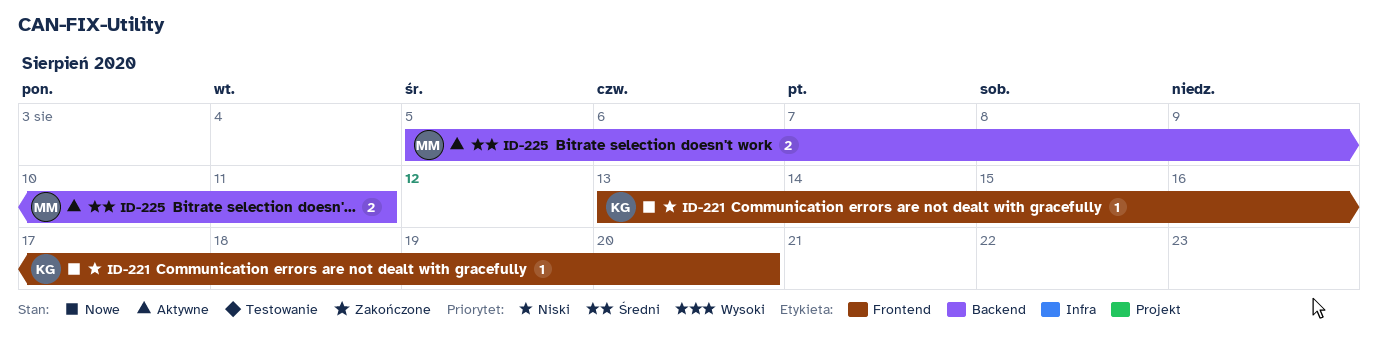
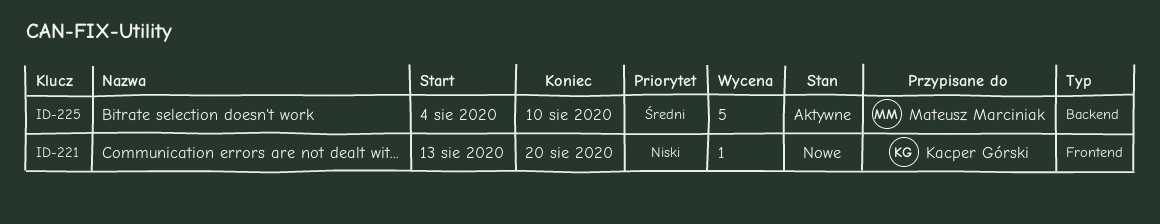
ID-225, estimate: 2 -> 5
ID-225, start: Aug 5 -> Aug 4
ID-225, due: Aug 11 -> Aug 10

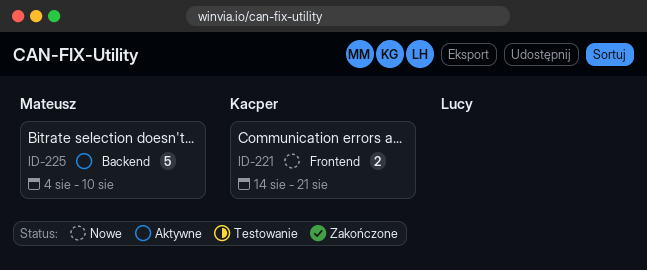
ID-221, estimate: 1 -> 2
ID-221, start: Aug 13 -> Aug 14
ID-221, due: Aug 20 -> Aug 21

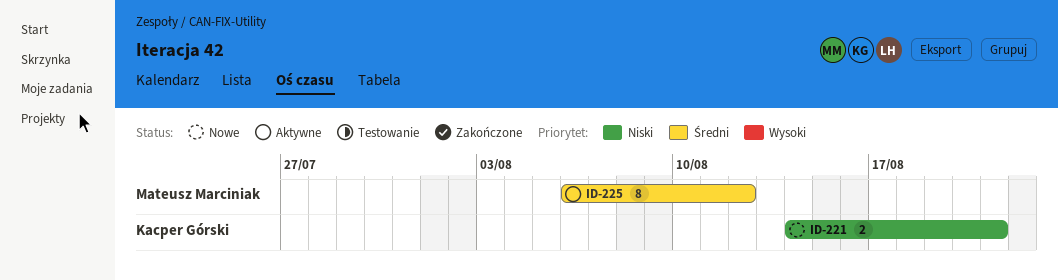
ID-225, estimate: 5 -> 8
ID-225, start: Aug 4 -> Aug 6
ID-225, due: Aug 10 -> Aug 12

